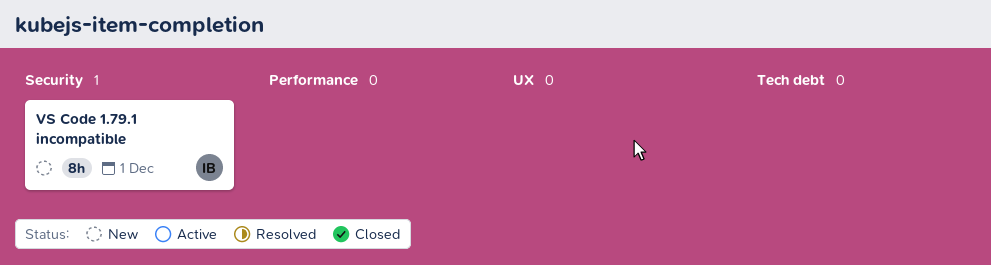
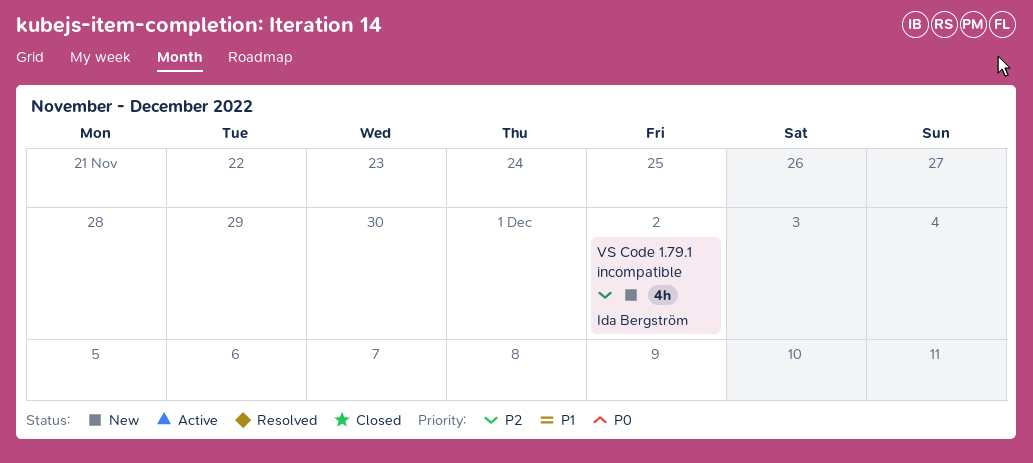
VS Code 1.79.1 incompatible, estimate: 8h -> 4h
VS Code 1.79.1 incompatible, due: Dec 1 -> Dec 2

